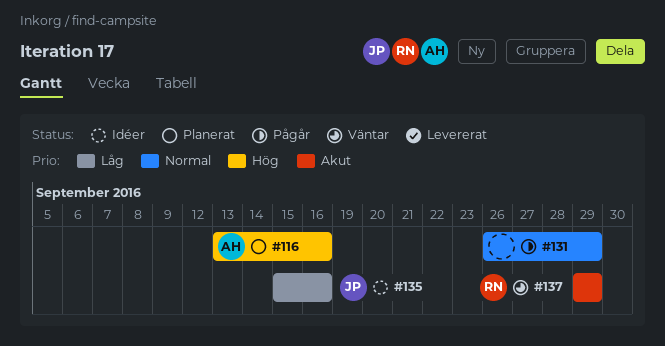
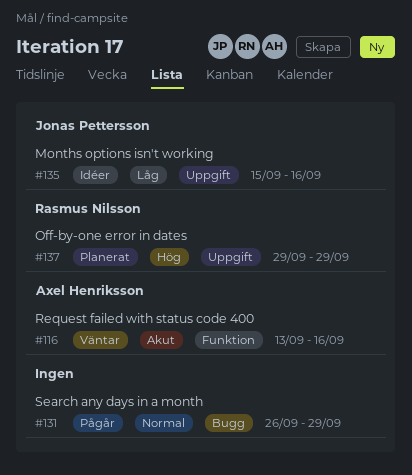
#116, status: Planerat -> Väntar
#116, priority: Hög -> Akut
#137, status: Väntar -> Planerat
#137, priority: Akut -> Hög

